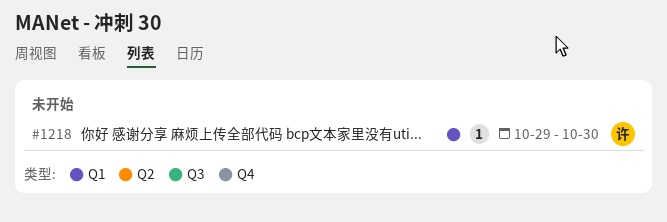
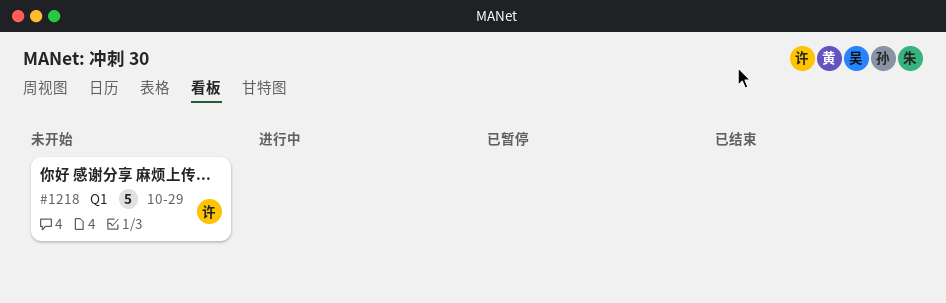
#1218, estimate: 1 -> 5
#1218, due: Oct 30 -> Oct 29

